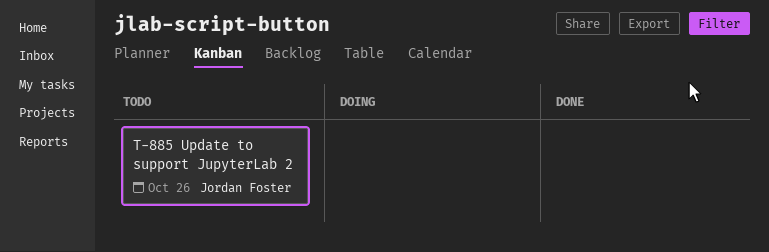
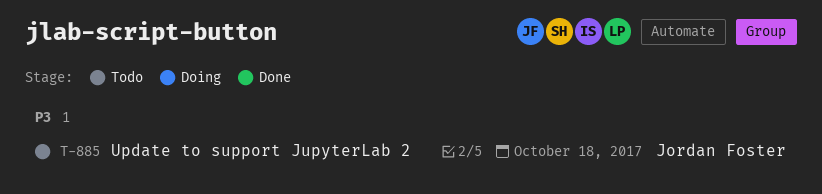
T-885, due: Oct 26 -> Oct 18

